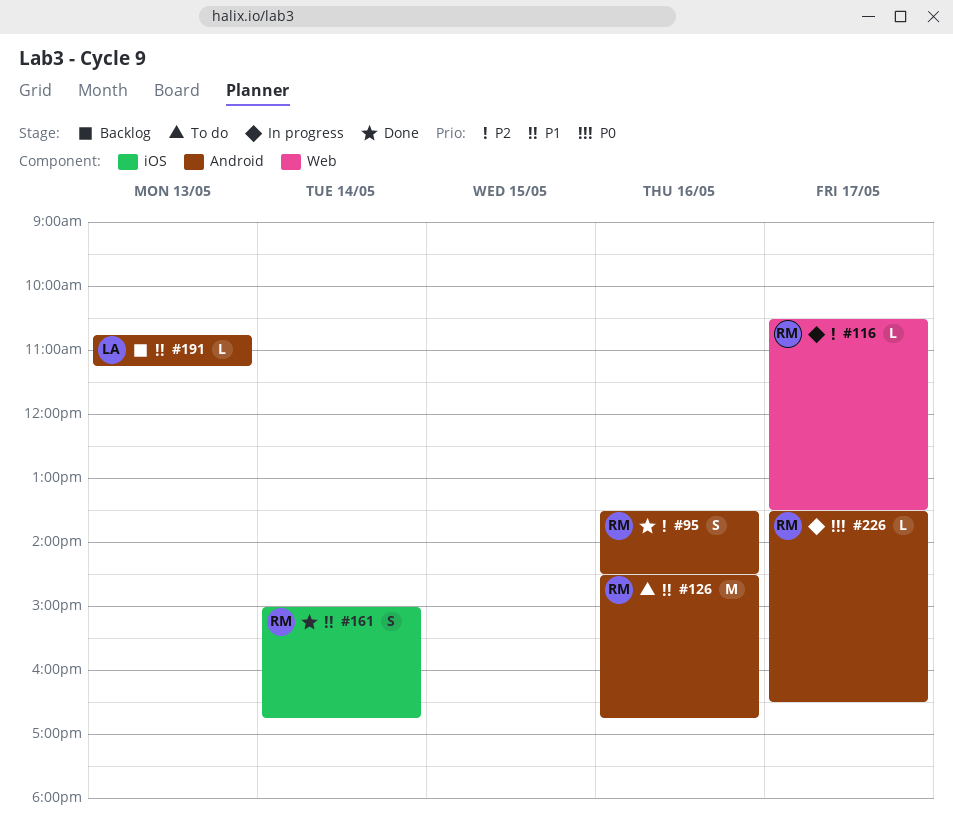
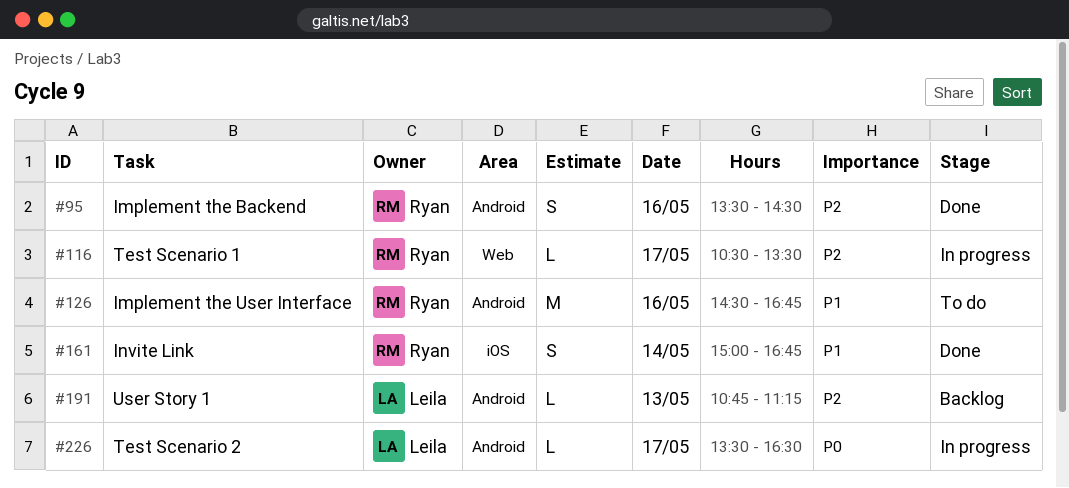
#191, priority: P1 -> P2
#226, owner: Ryan -> Leila

